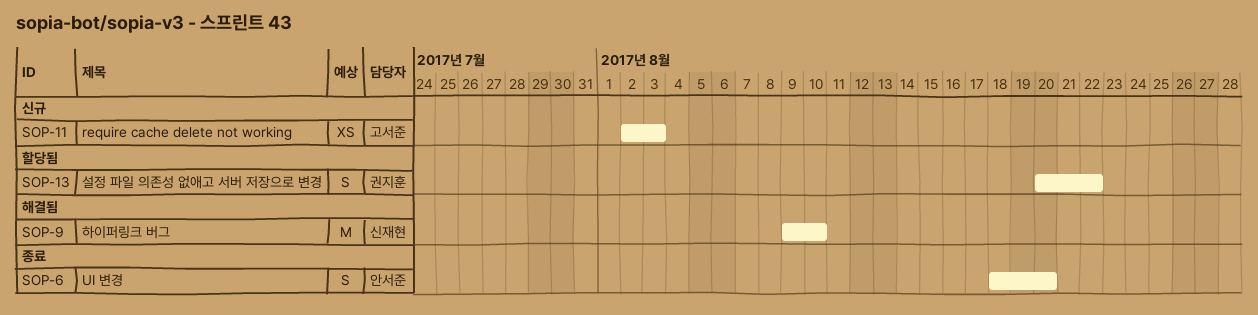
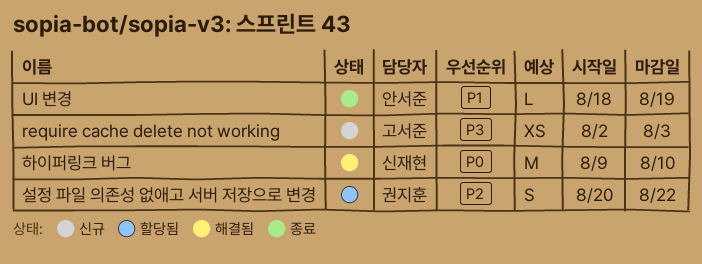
UI 변경, estimate: S -> L
UI 변경, due: Aug 20 -> Aug 19

